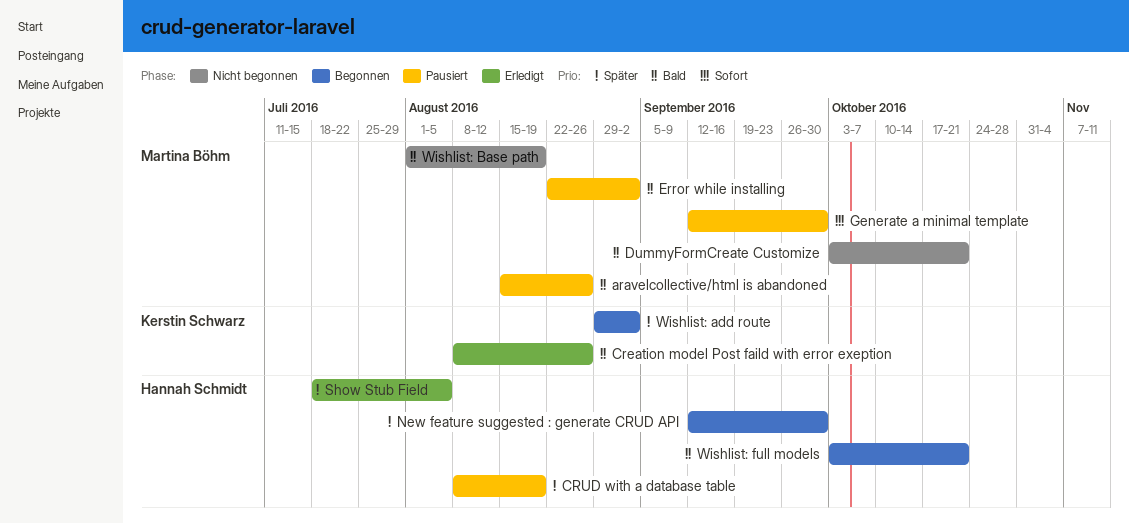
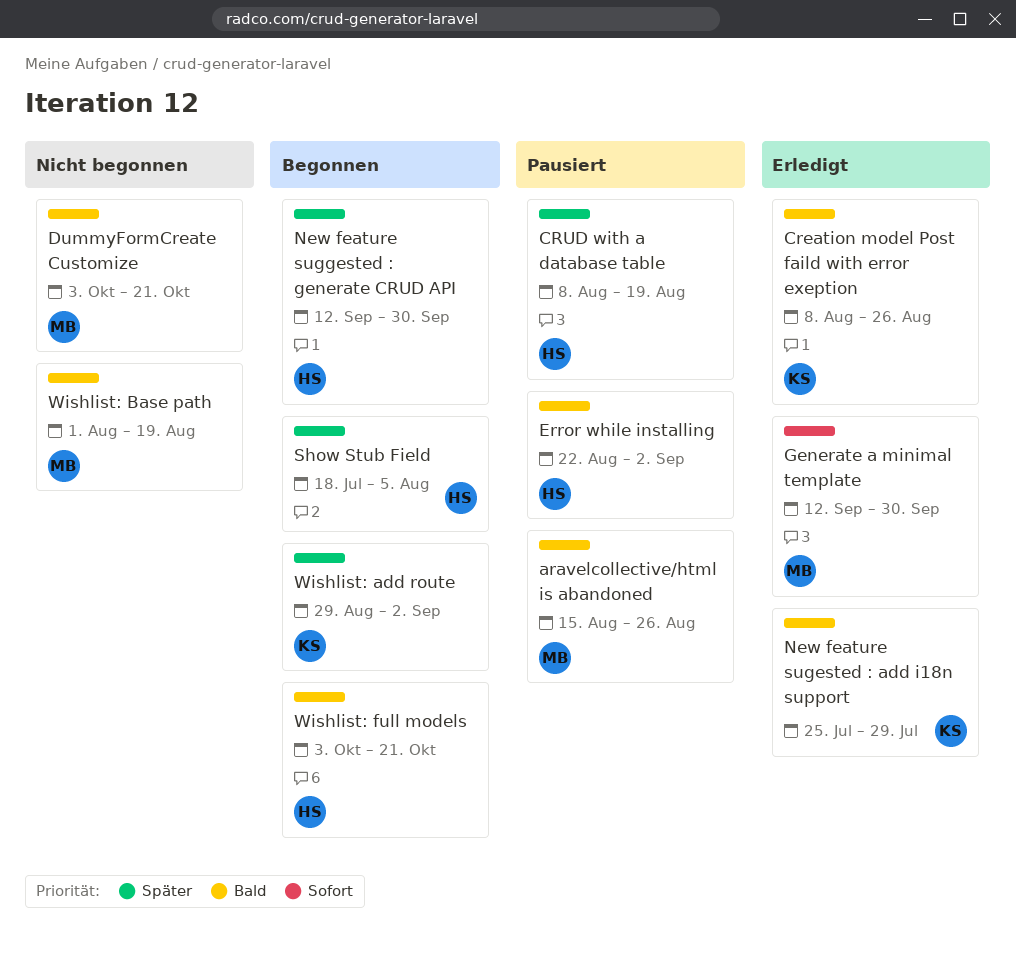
Error while installing, owner: Martina Böhm -> Hannah Schmidt
Generate a minimal template, status: Pausiert -> Erledigt
New feature sugested : add i18n support: none -> present
Show Stub Field, status: Erledigt -> Begonnen

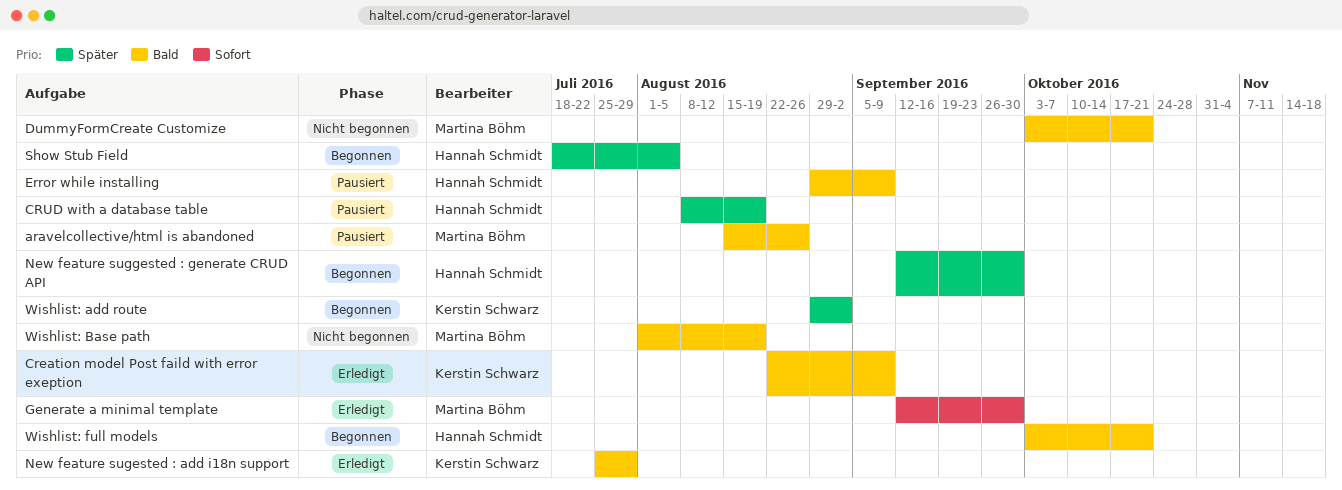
Creation model Post faild with error exeption, start: Aug 8 -> Aug 22
Creation model Post faild with error exeption, due: Aug 26 -> Sep 9
Error while installing, start: Aug 22 -> Aug 29
Error while installing, due: Sep 2 -> Sep 9

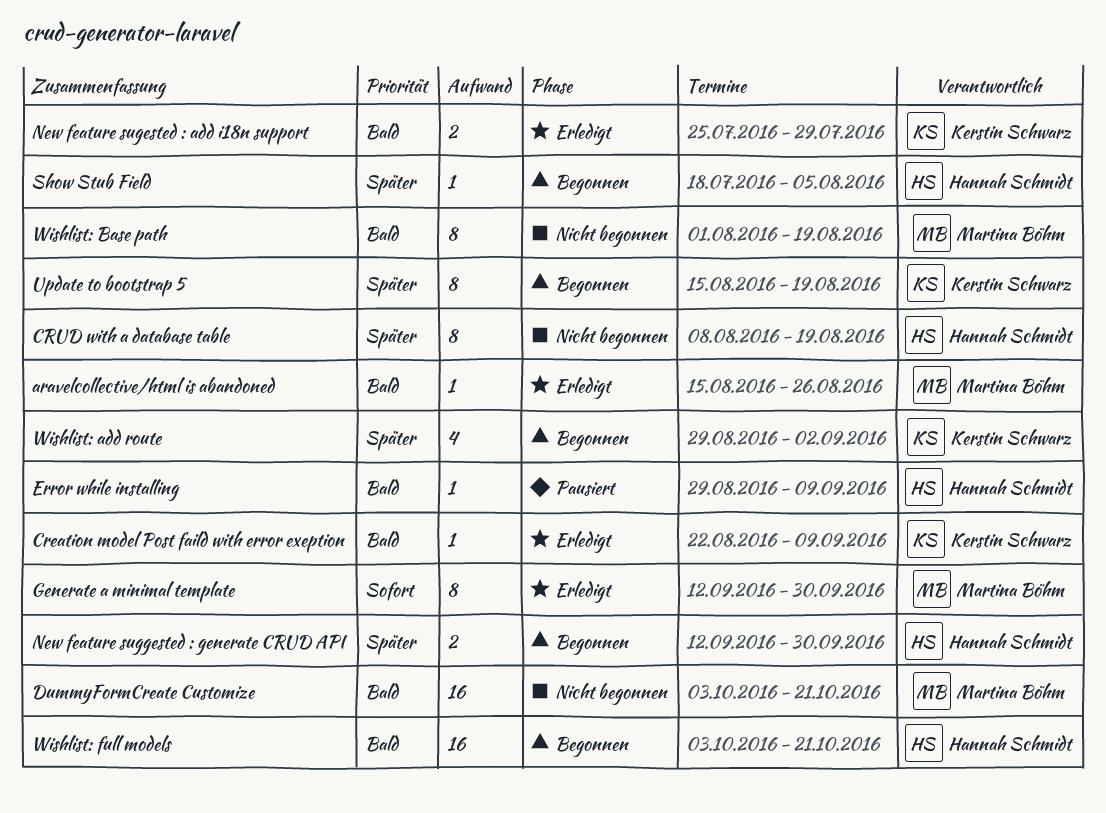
aravelcollective/html is abandoned, status: Pausiert -> Erledigt
CRUD with a database table, status: Pausiert -> Nicht begonnen
Update to bootstrap 5: none -> present

